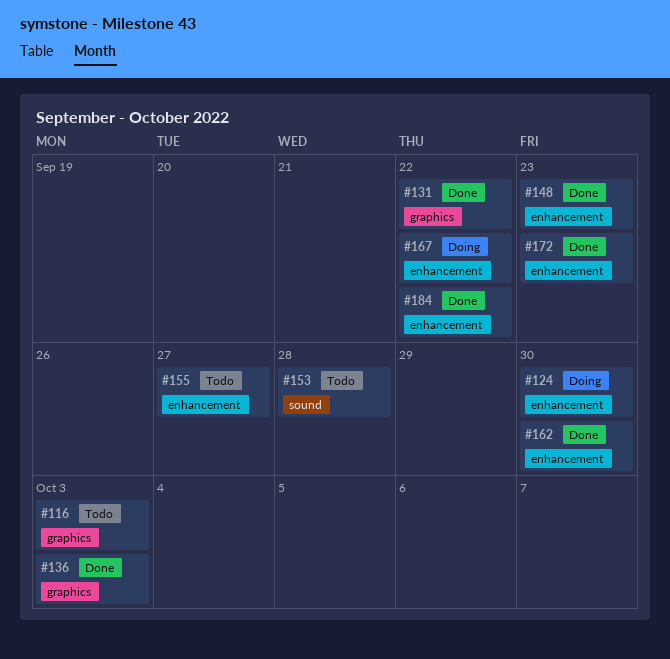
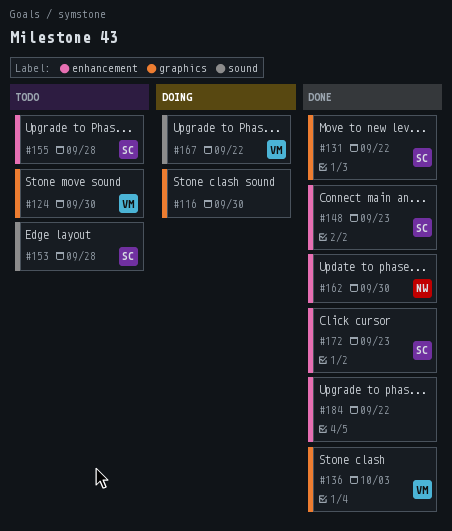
#116, status: Todo -> Doing
#116, due: Oct 3 -> Sep 30
#124, status: Doing -> Todo
#124, label: enhancement -> graphics
#155, due: Sep 27 -> Sep 28
#167, label: enhancement -> sound

